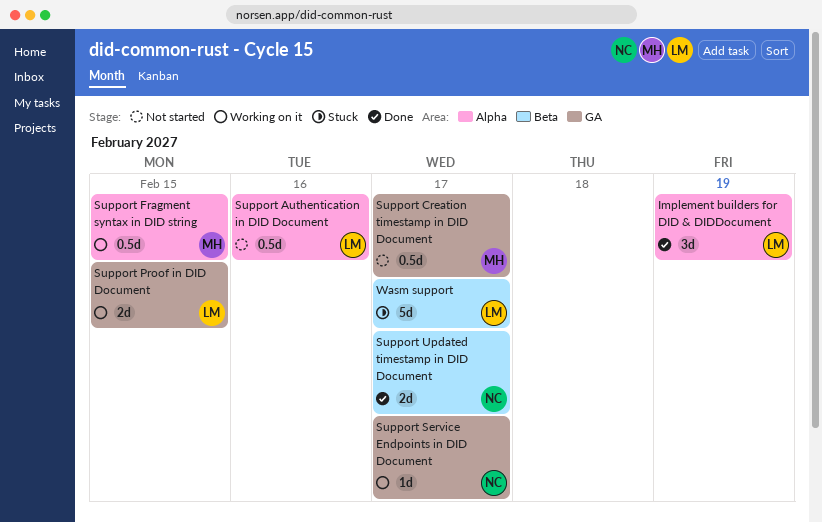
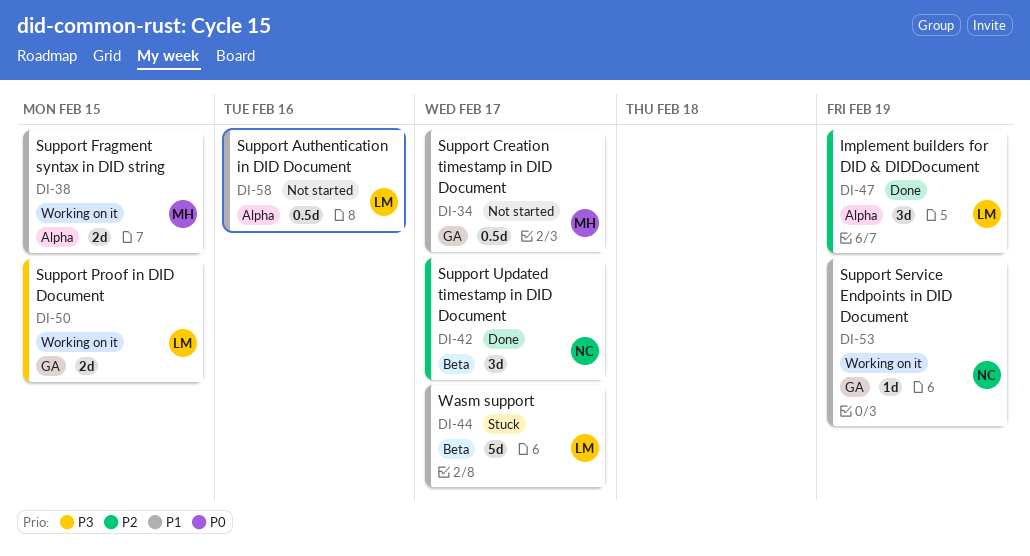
Support Fragment syntax in DID string, estimate: 0.5d -> 2d
Support Service Endpoints in DID Document, due: Feb 17 -> Feb 19
Support Updated timestamp in DID Document, estimate: 2d -> 3d

